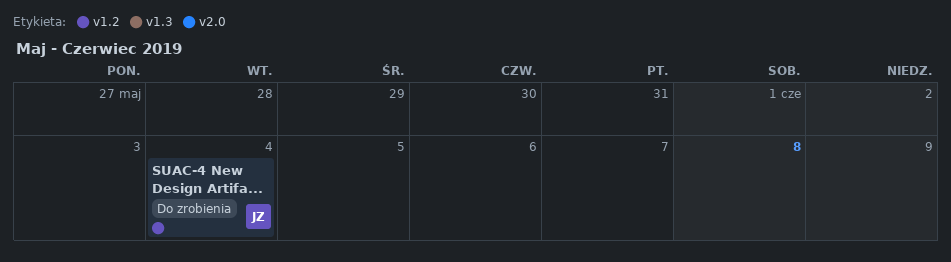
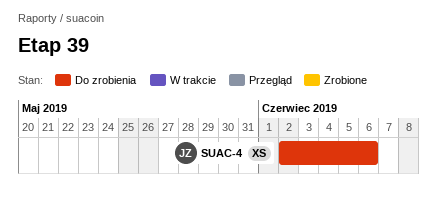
SUAC-4, due: Jun 4 -> Jun 6

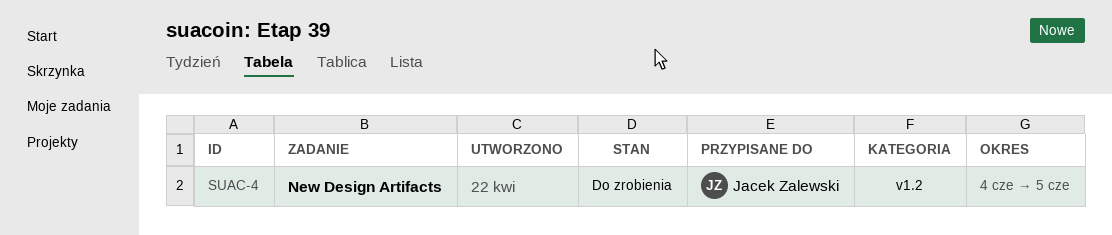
SUAC-4, start: Jun 2 -> Jun 4
SUAC-4, due: Jun 6 -> Jun 5

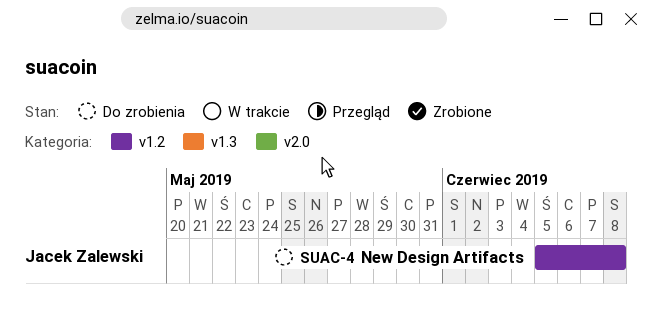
SUAC-4, start: Jun 4 -> Jun 5
SUAC-4, due: Jun 5 -> Jun 8

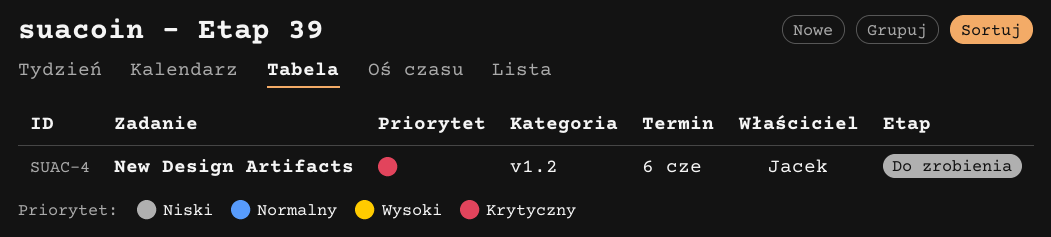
SUAC-4, due: Jun 8 -> Jun 6

